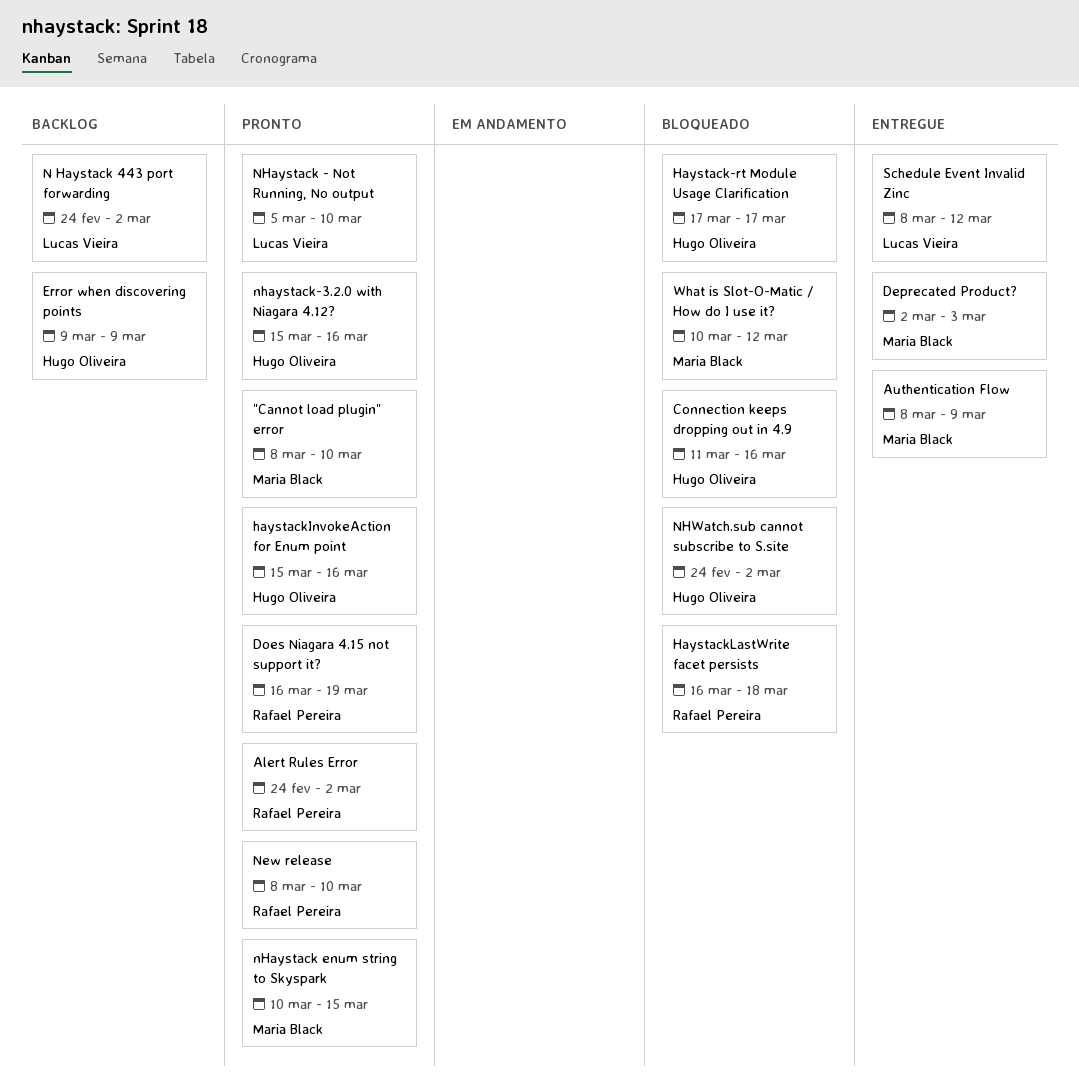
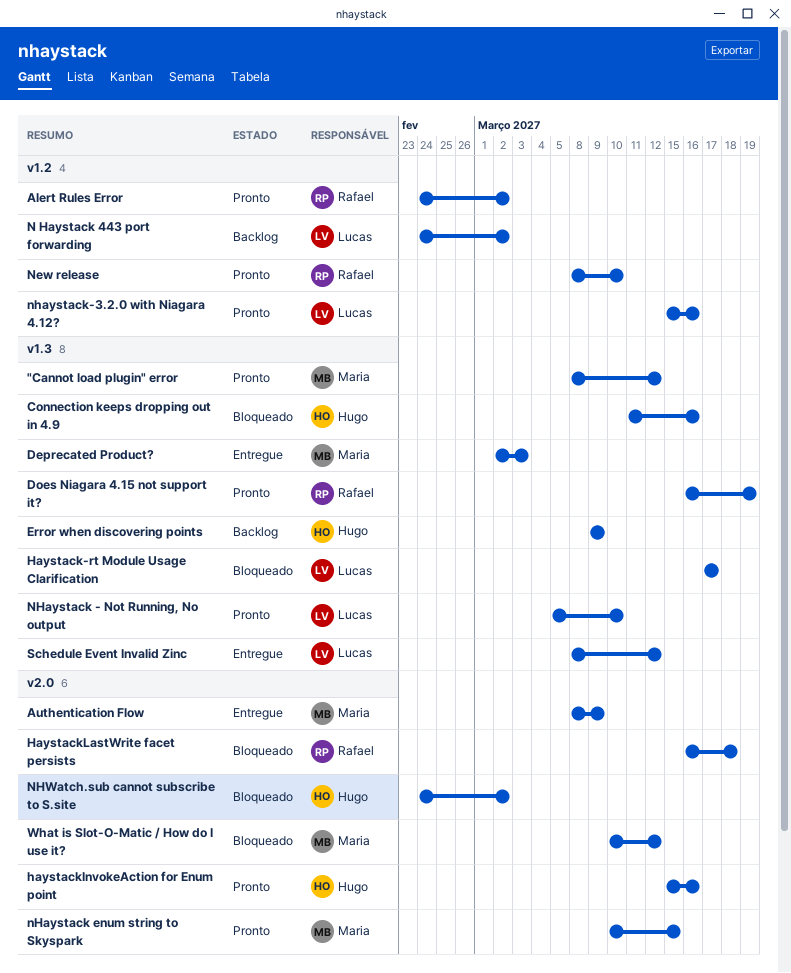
"Cannot load plugin" error, due: Mar 10 -> Mar 12
Haystack-rt Module Usage Clarification, owner: Hugo Oliveira -> Lucas Vieira
nhaystack-3.2.0 with Niagara 4.12?, owner: Hugo Oliveira -> Lucas Vieira

